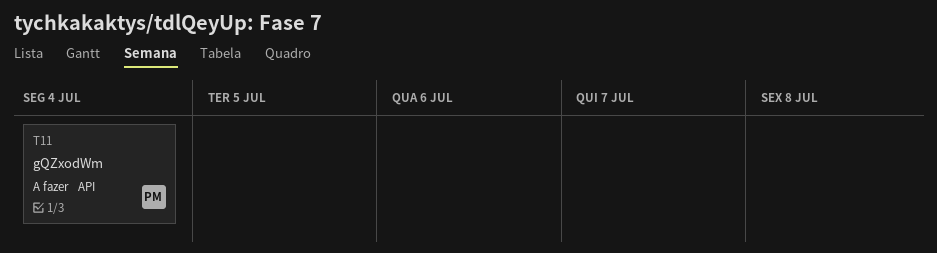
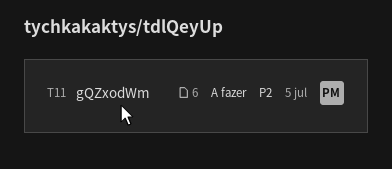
T11, day: Jul 4 -> Jul 5

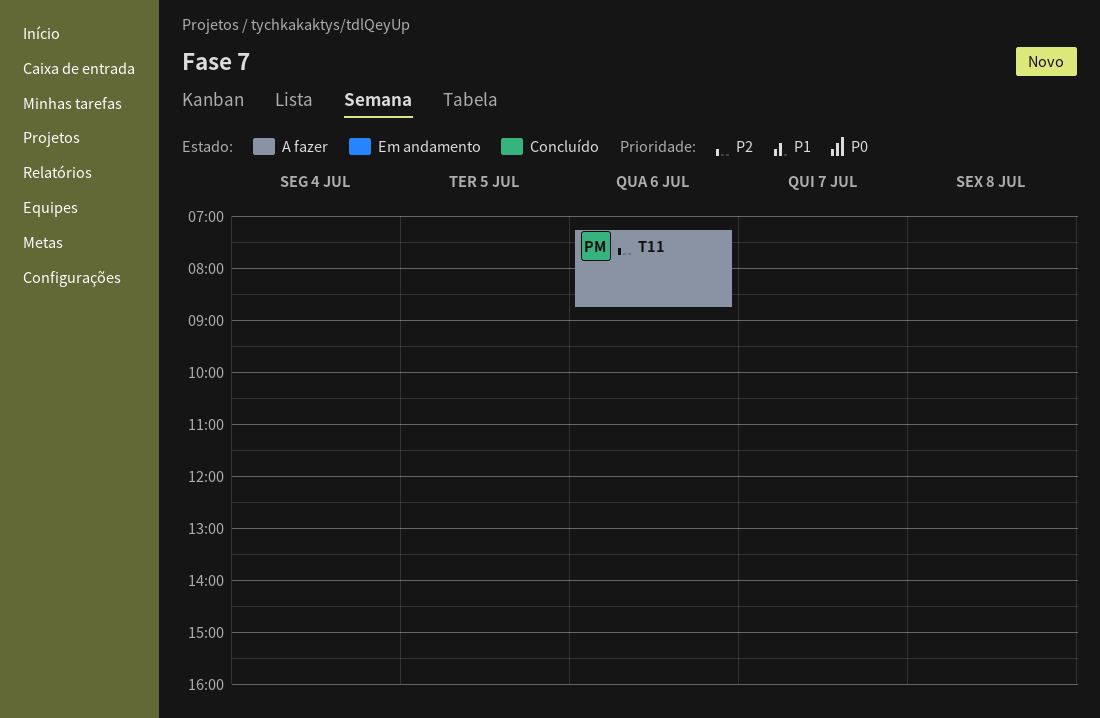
T11, day: Jul 5 -> Jul 6

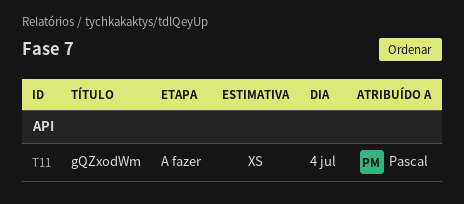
T11, day: Jul 6 -> Jul 4

